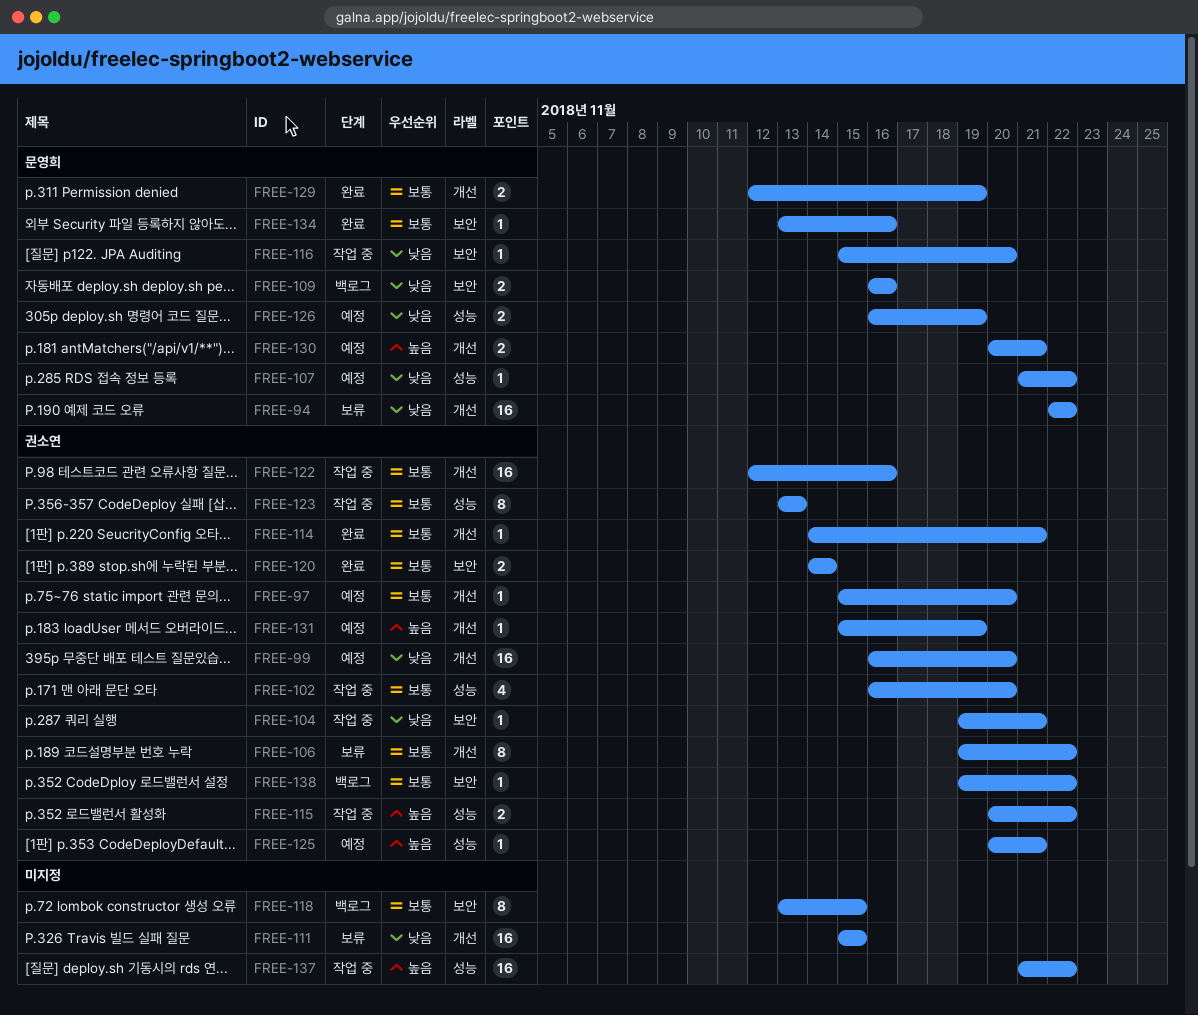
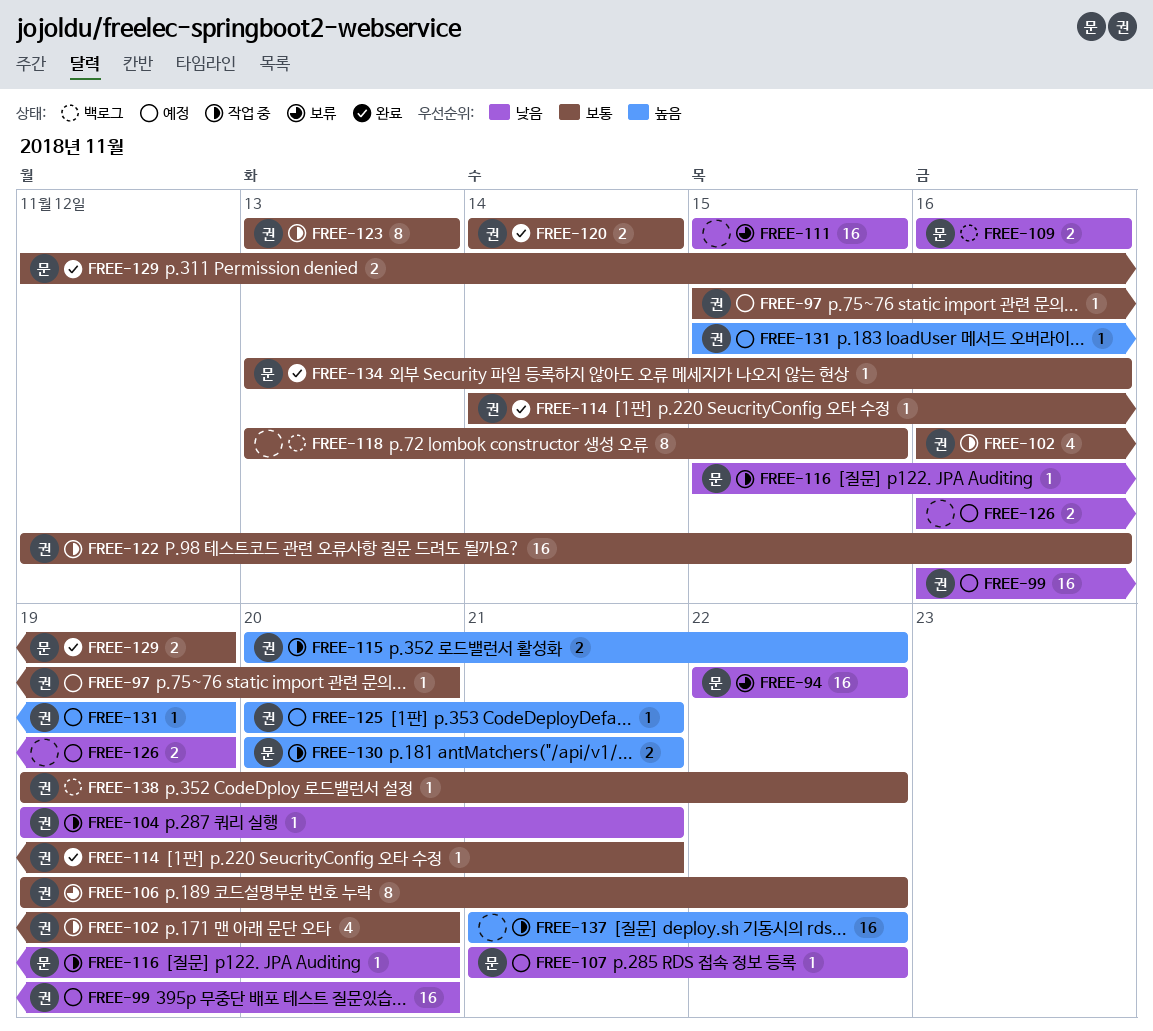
FREE-126, owner: 문영희 -> none
FREE-130, status: 예정 -> 작업 중

